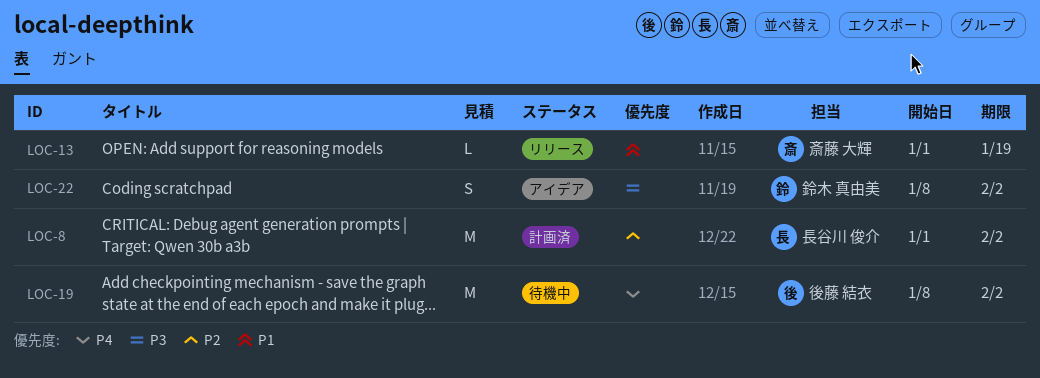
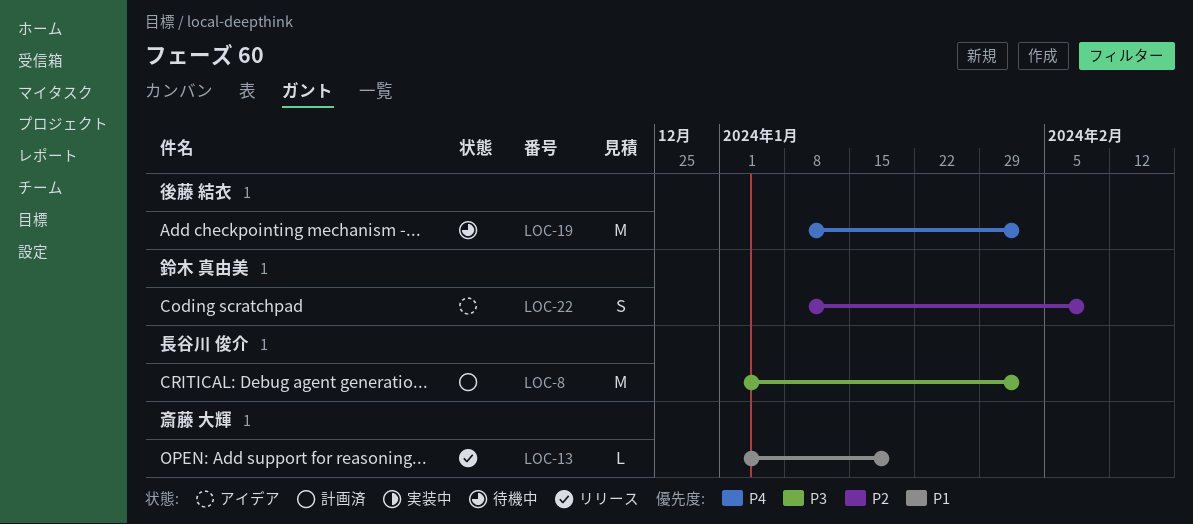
LOC-8, priority: P2 -> P3
LOC-22, priority: P3 -> P2
LOC-22, due: Feb 2 -> Feb 9

